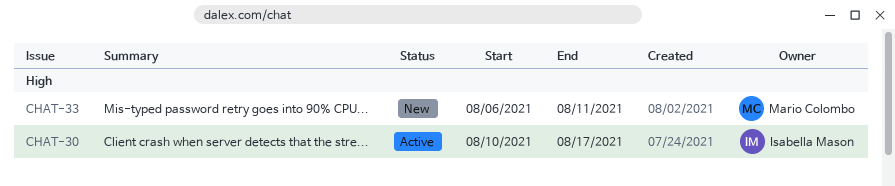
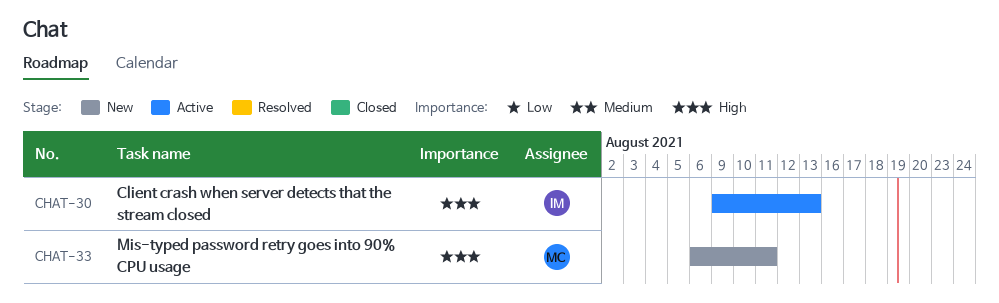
CHAT-30, start: Aug 10 -> Aug 9
CHAT-30, due: Aug 17 -> Aug 13

